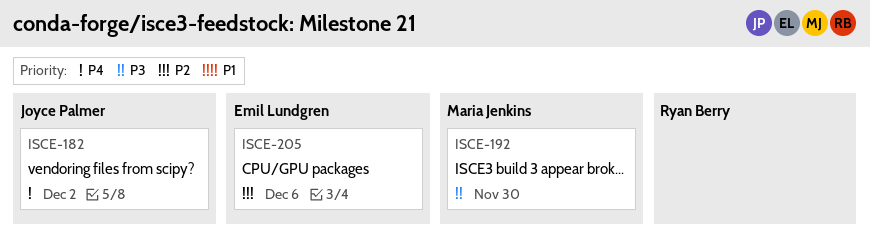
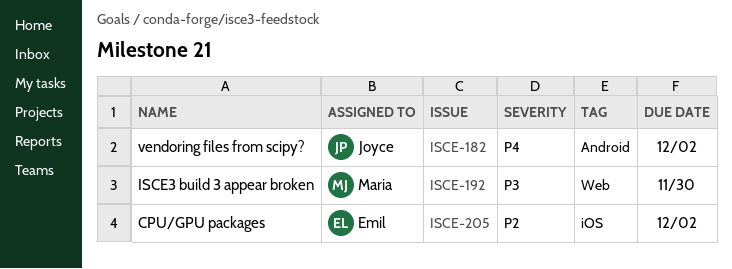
ISCE-205, due: Dec 6 -> Dec 2

